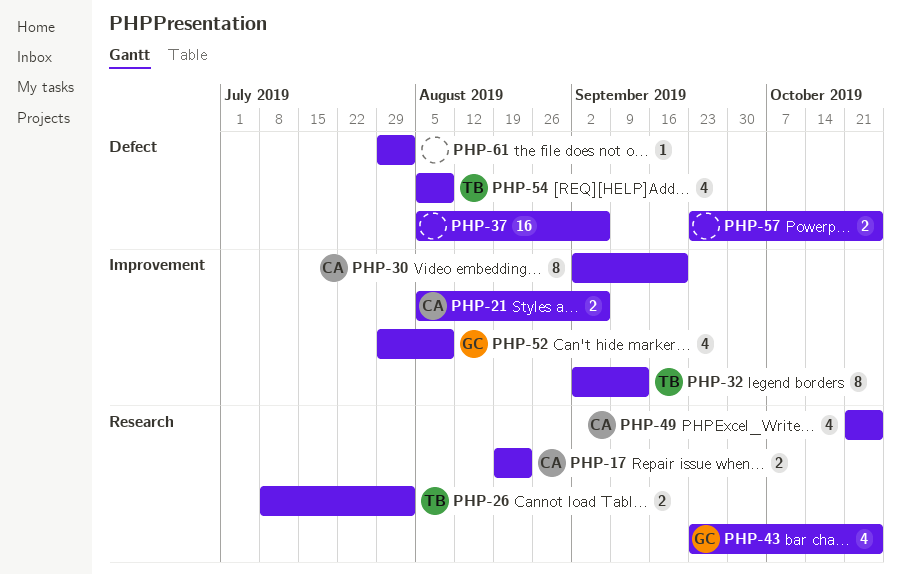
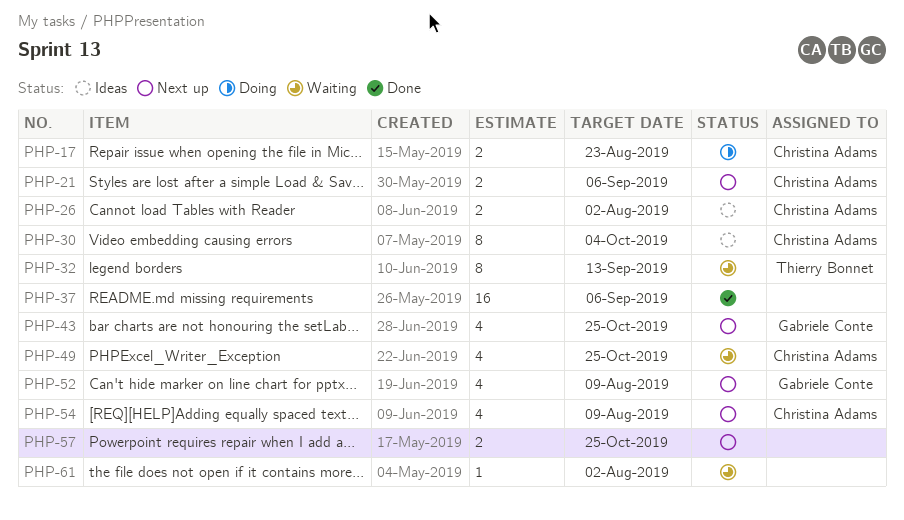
PHP-26, owner: Thierry Bonnet -> Christina Adams
PHP-30, due: Sep 20 -> Oct 4
PHP-54, owner: Thierry Bonnet -> Christina Adams

